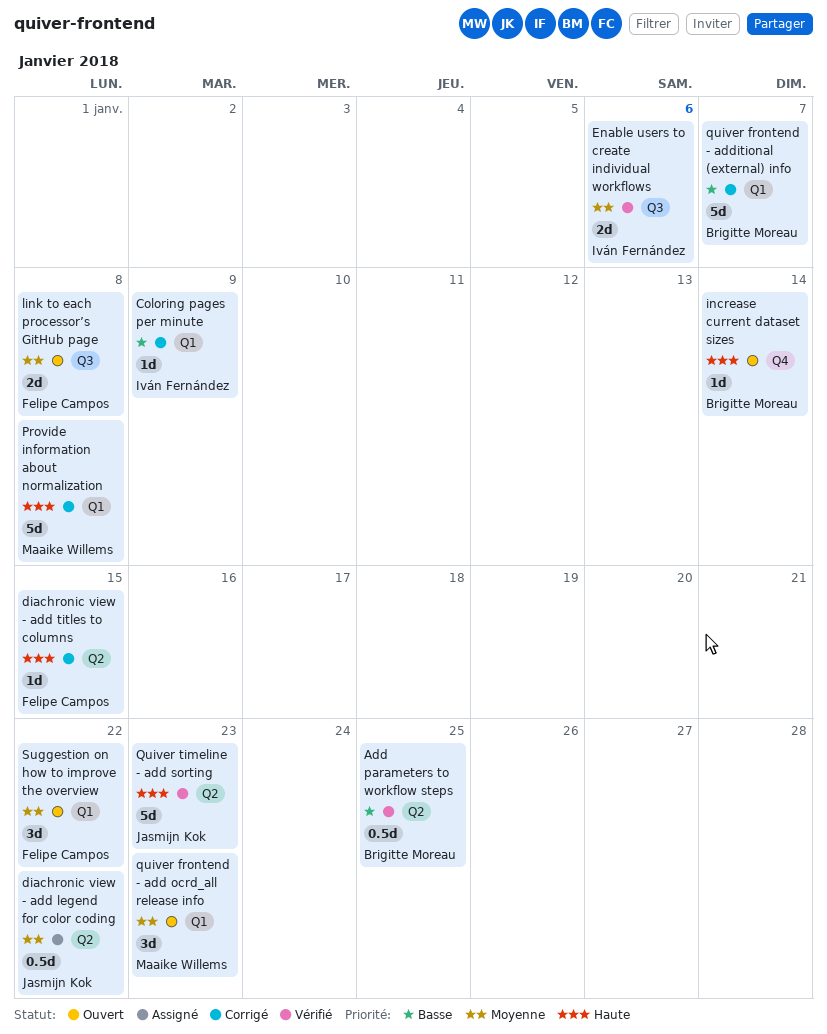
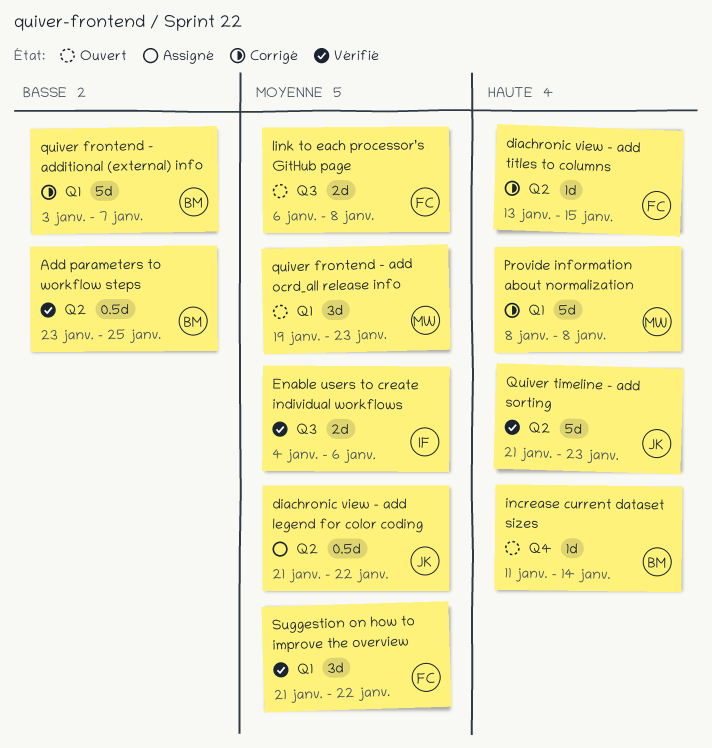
Coloring pages per minute: present -> none
Suggestion on how to improve the overview, status: Ouvert -> Vérifié

